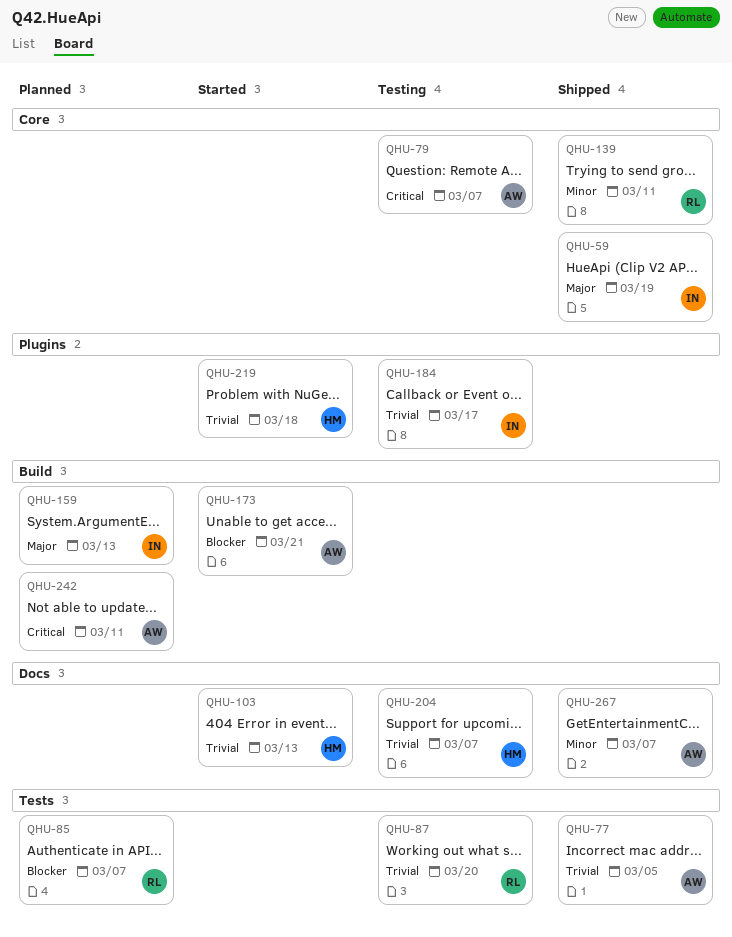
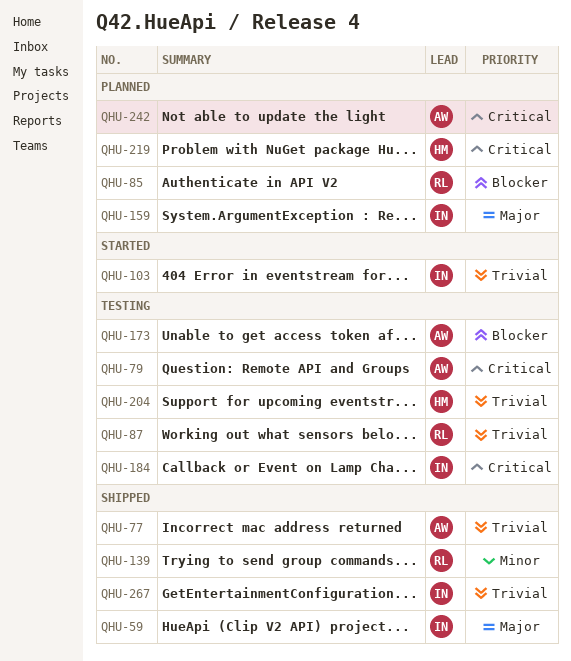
QHU-103, owner: HM -> IN
QHU-173, status: Started -> Testing
QHU-184, priority: Trivial -> Critical
QHU-219, status: Started -> Planned
QHU-219, priority: Trivial -> Critical
QHU-267, owner: AW -> IN
QHU-267, priority: Minor -> Trivial

